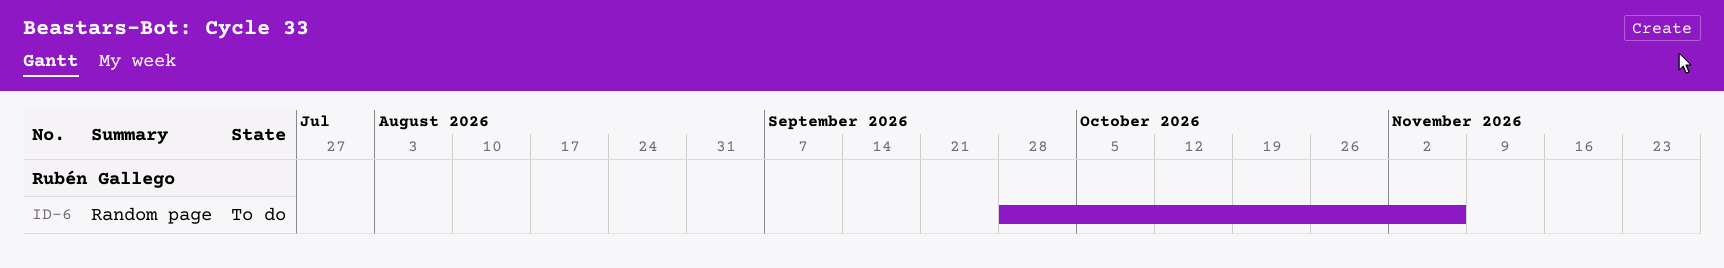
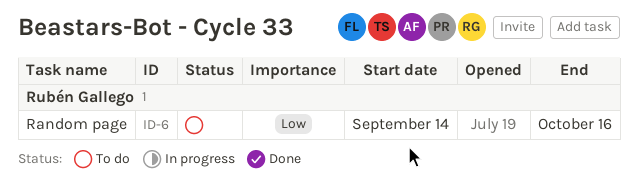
ID-6, start: Sep 28 -> Sep 14
ID-6, due: Nov 6 -> Oct 16

